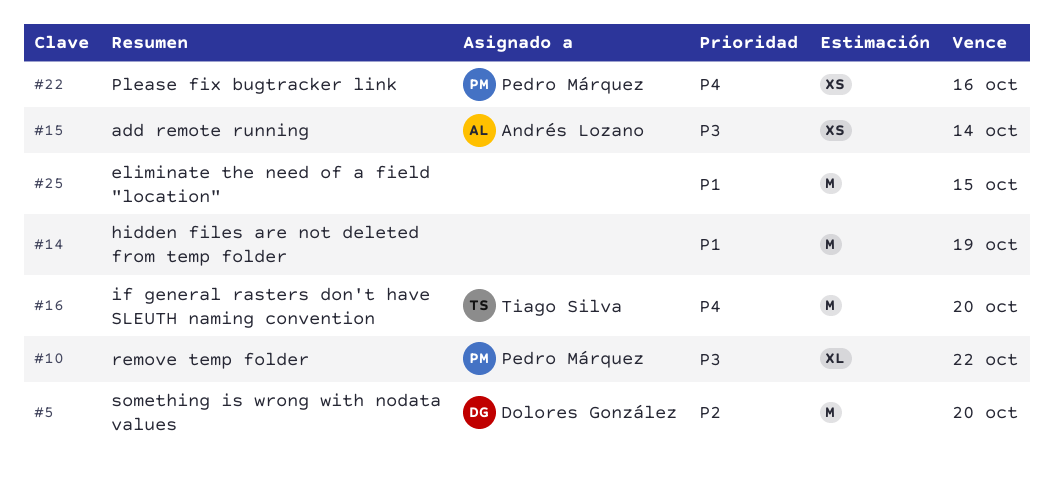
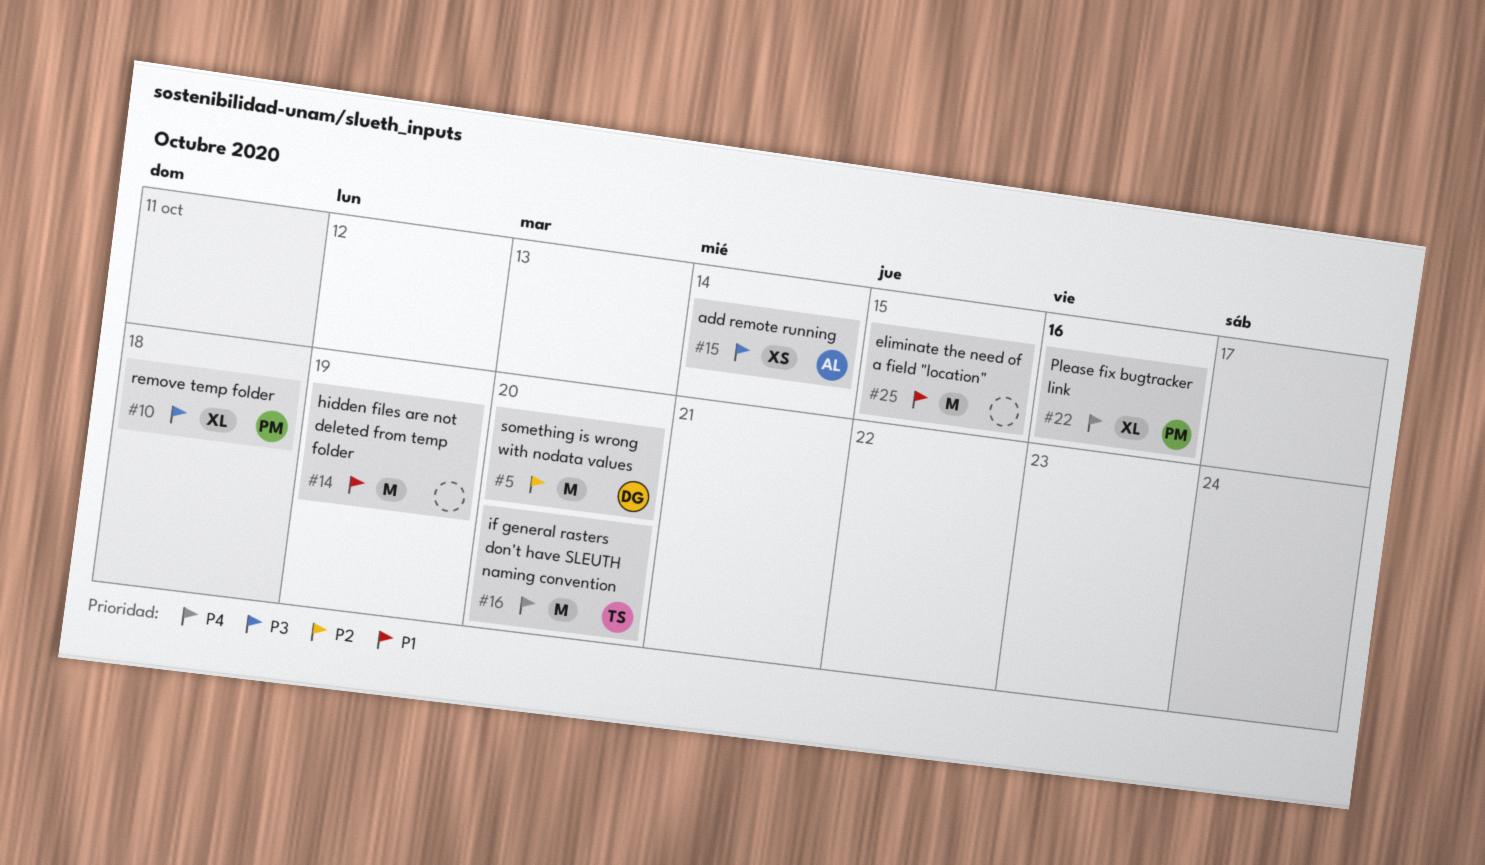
#10, due: Oct 22 -> Oct 18
#22, estimate: XS -> XL

